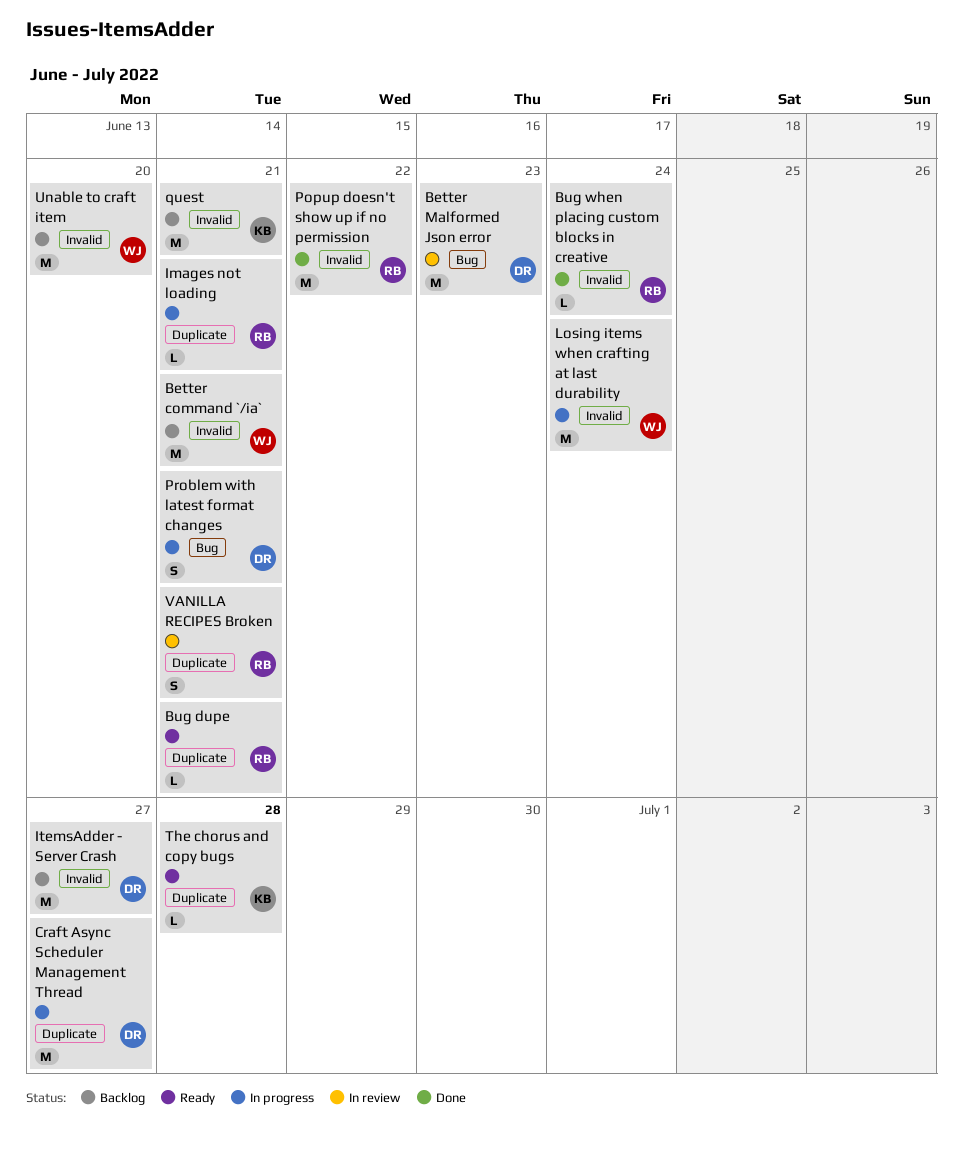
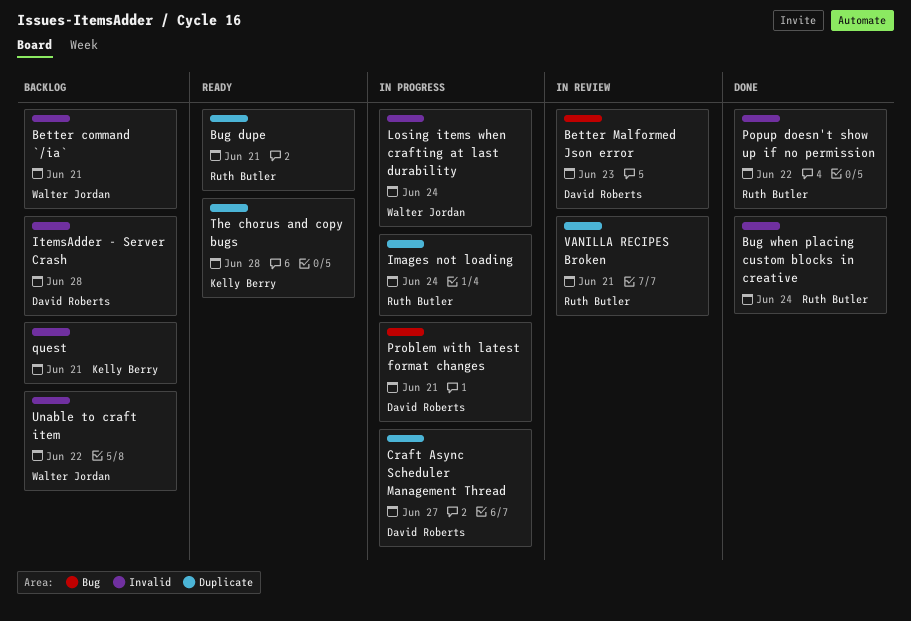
Images not loading, due: Jun 21 -> Jun 24
ItemsAdder - Server Crash, due: Jun 27 -> Jun 28
Unable to craft item, due: Jun 20 -> Jun 22

